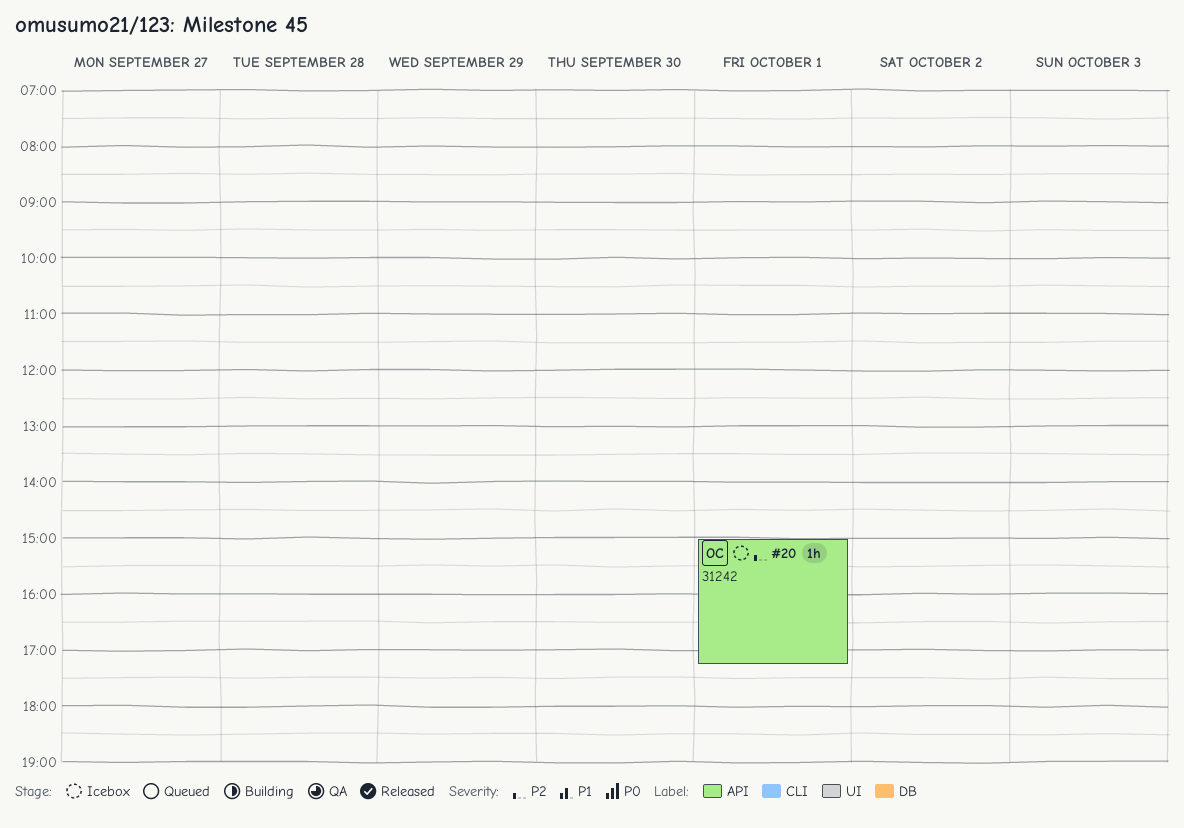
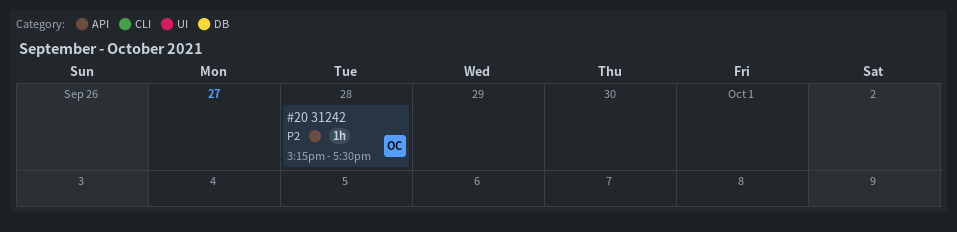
#20, day: Oct 1 -> Sep 28
#20, begins: 15:00 -> 15:15
#20, ends: 17:15 -> 17:30

